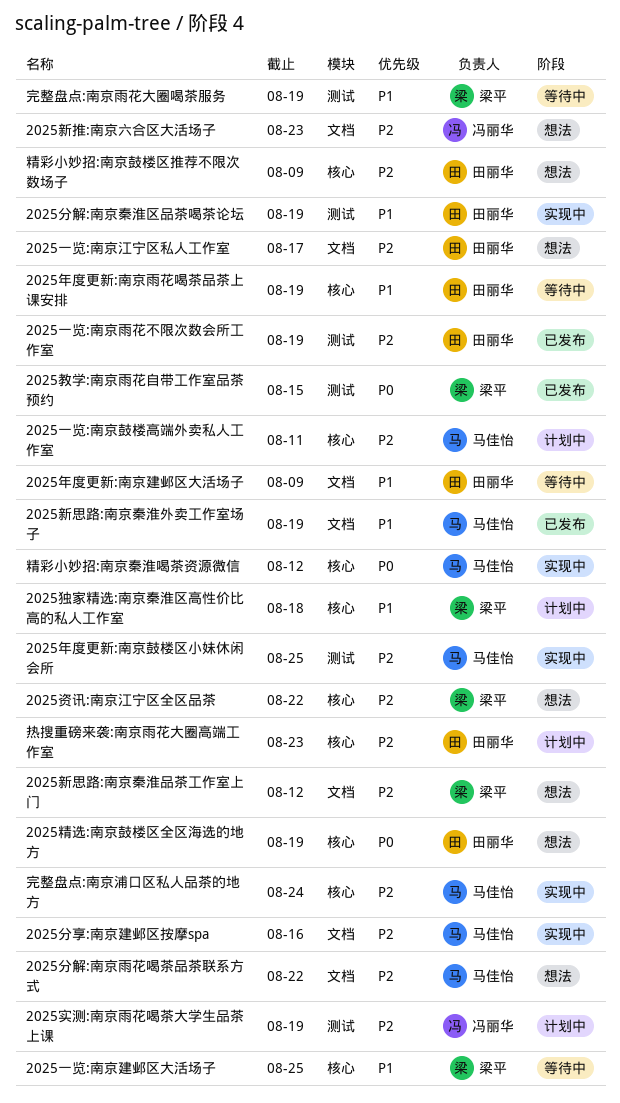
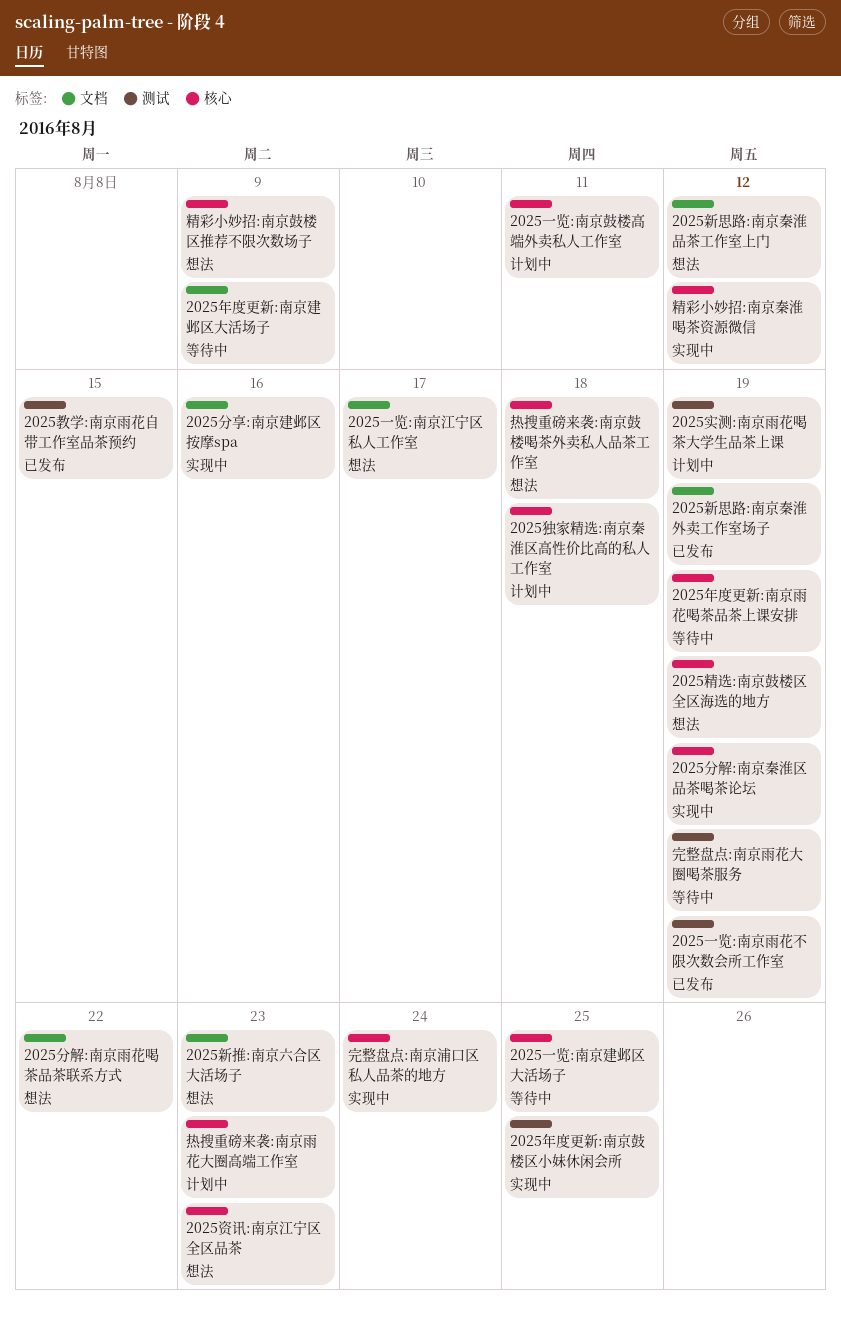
2025分解:南京秦淮区品茶喝茶论坛, label: 测试 -> 核心
2025资讯:南京江宁区全区品茶, due: Aug 22 -> Aug 23
热搜重磅来袭:南京鼓楼喝茶外卖私人品茶工作室: none -> present

